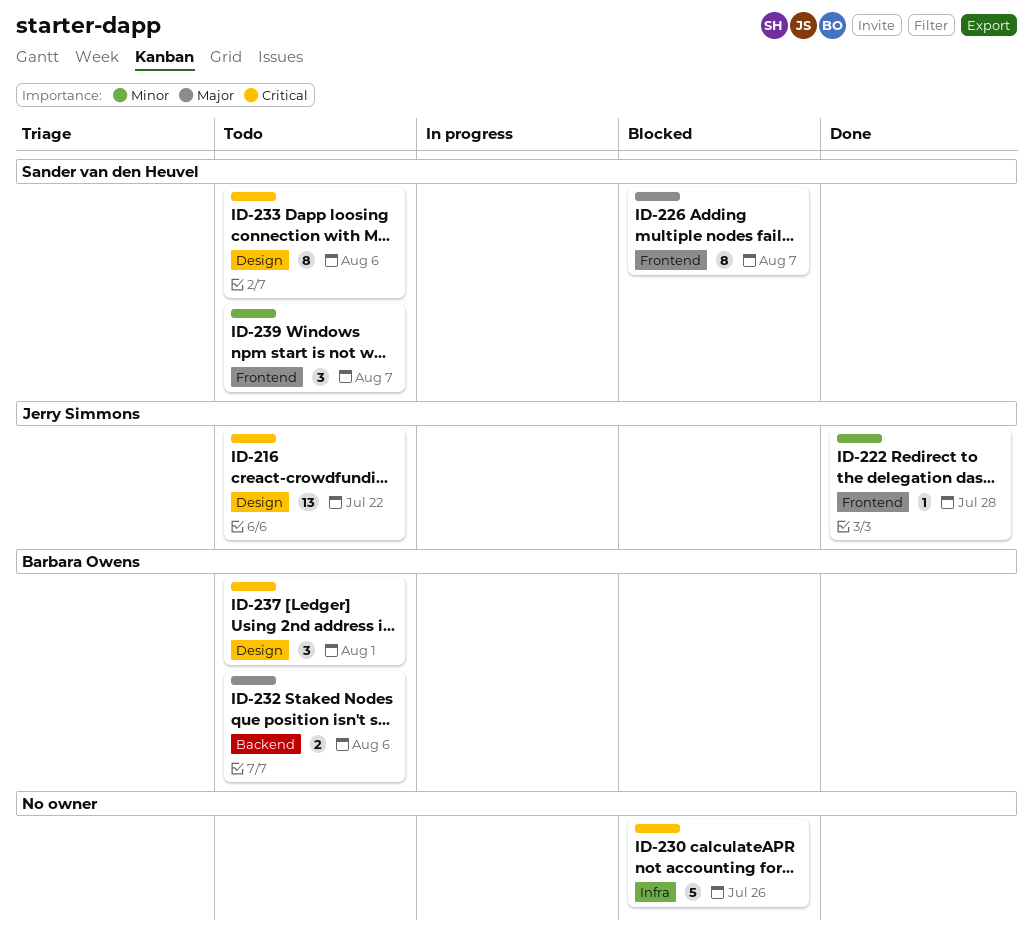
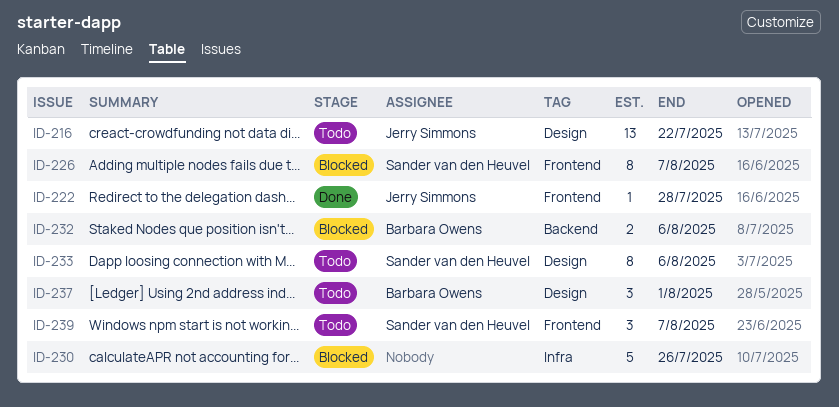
ID-232, status: Todo -> Blocked

